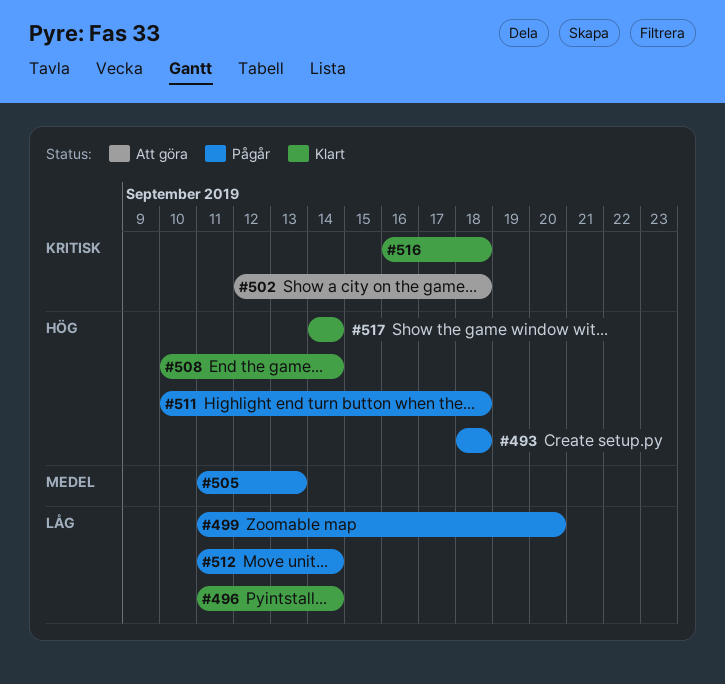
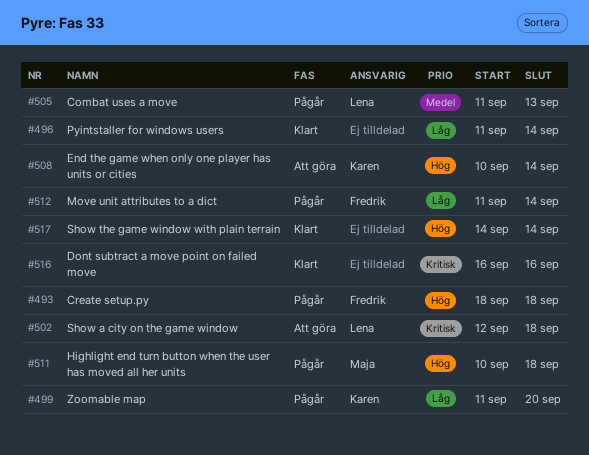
#508, status: Klart -> Att göra
#516, due: Sep 18 -> Sep 16

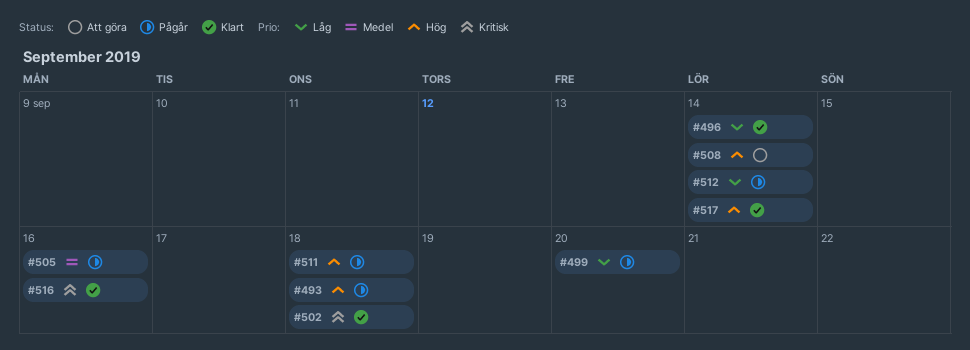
#502, status: Att göra -> Klart
#505, due: Sep 13 -> Sep 16

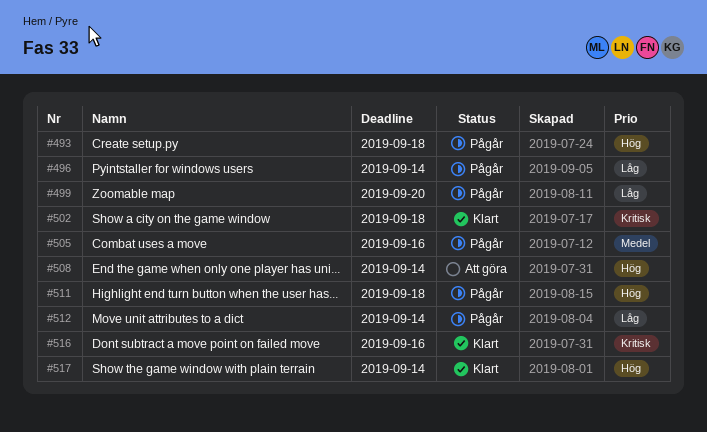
#496, status: Klart -> Pågår

